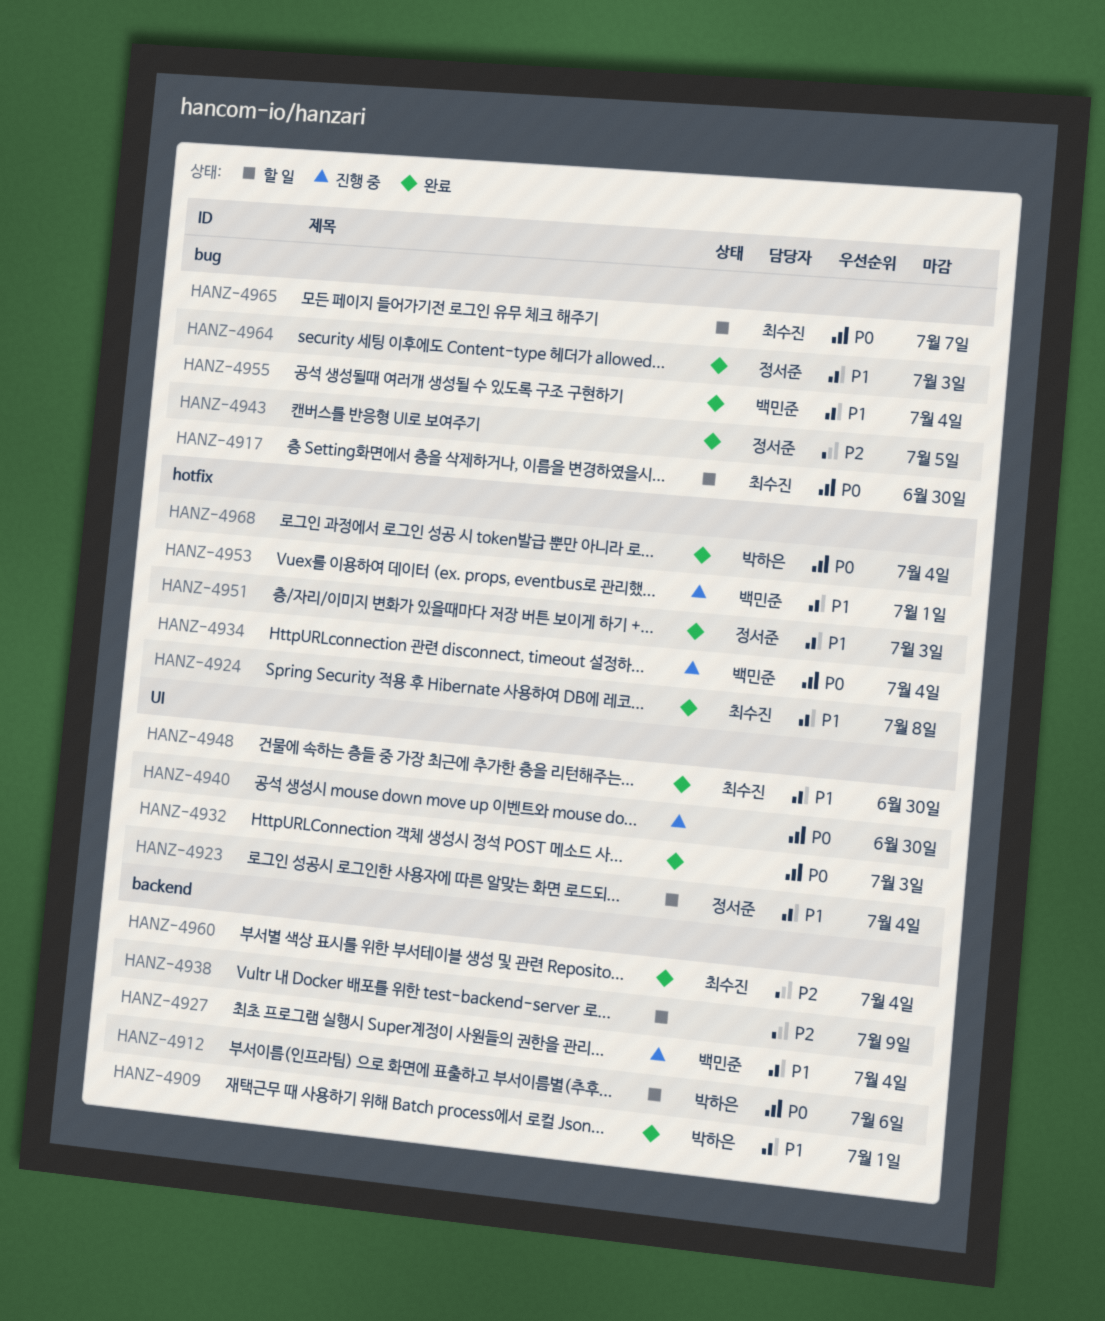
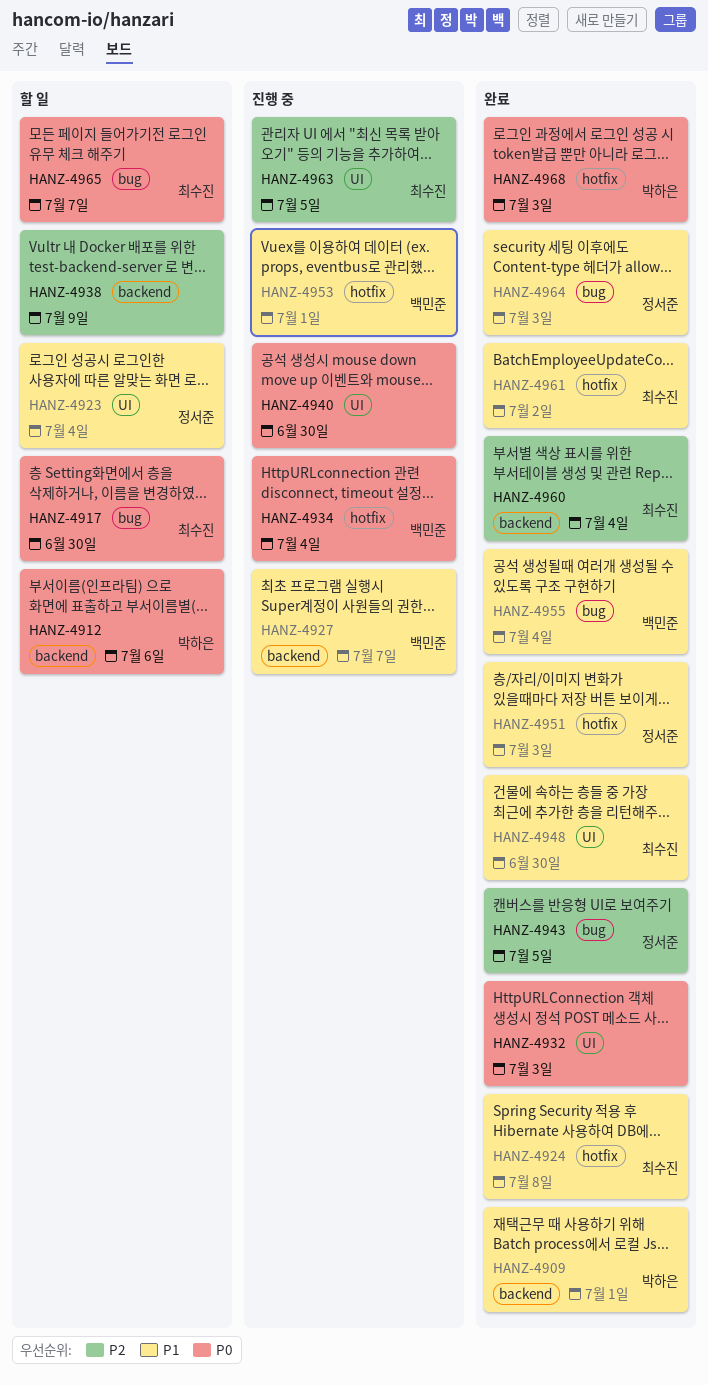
HANZ-4927, due: Jul 4 -> Jul 7
HANZ-4961: none -> present
HANZ-4963: none -> present
HANZ-4968, due: Jul 4 -> Jul 3

